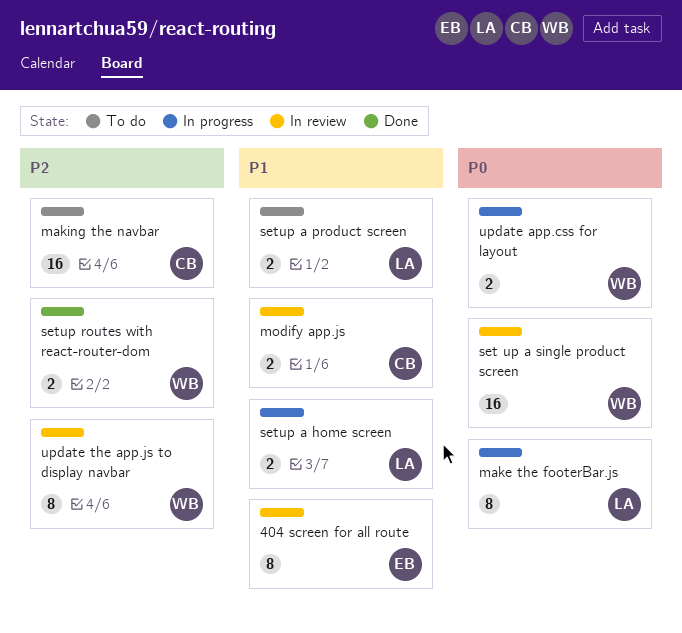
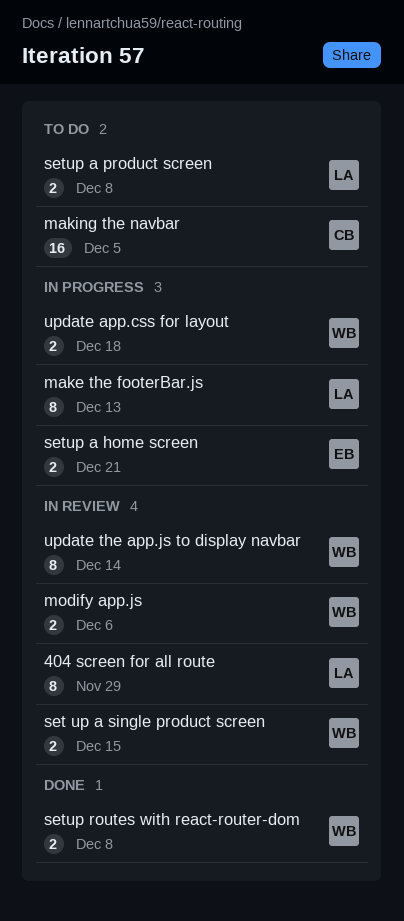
404 screen for all route, owner: EB -> LA
modify app.js, owner: CB -> WB
set up a single product screen, estimate: 16 -> 2
setup a home screen, owner: LA -> EB

